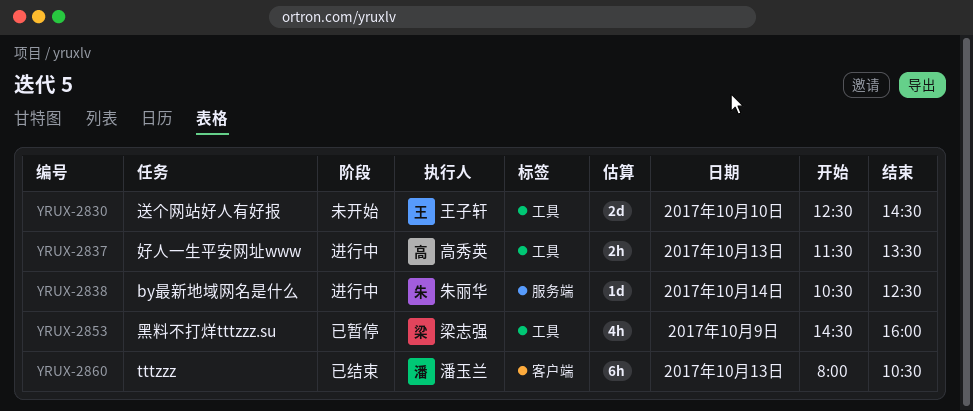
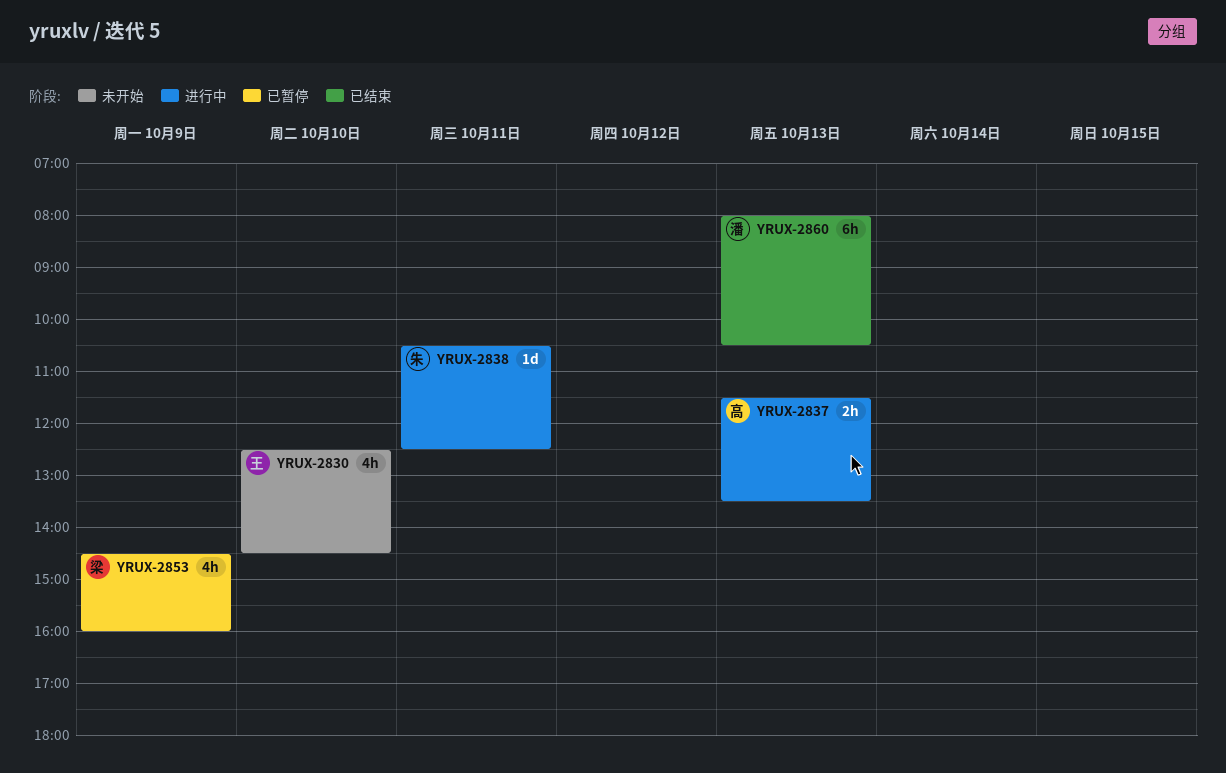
YRUX-2830, estimate: 2d -> 4h
YRUX-2838, day: Oct 14 -> Oct 11

